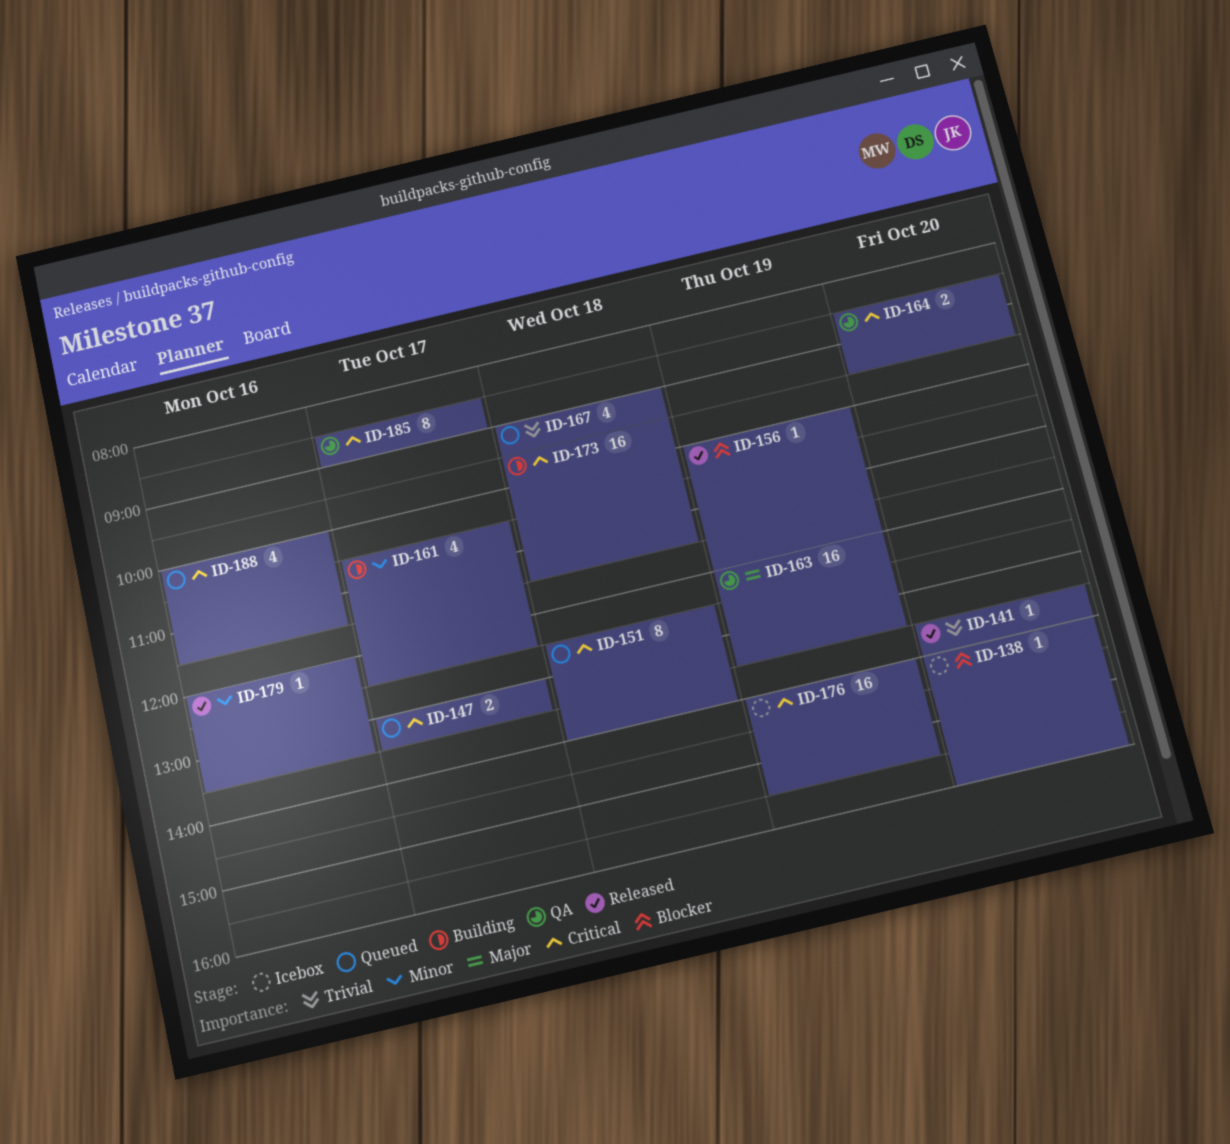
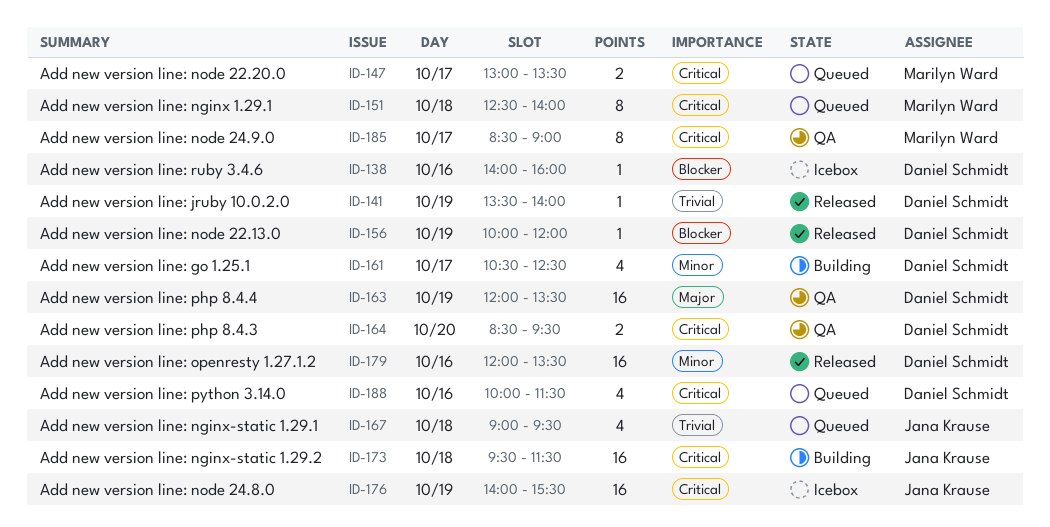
ID-138, day: Oct 20 -> Oct 16
ID-141, day: Oct 20 -> Oct 19
ID-179, estimate: 1 -> 16

